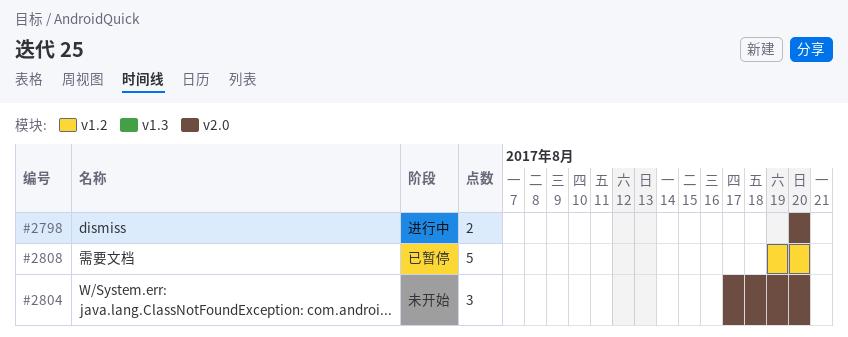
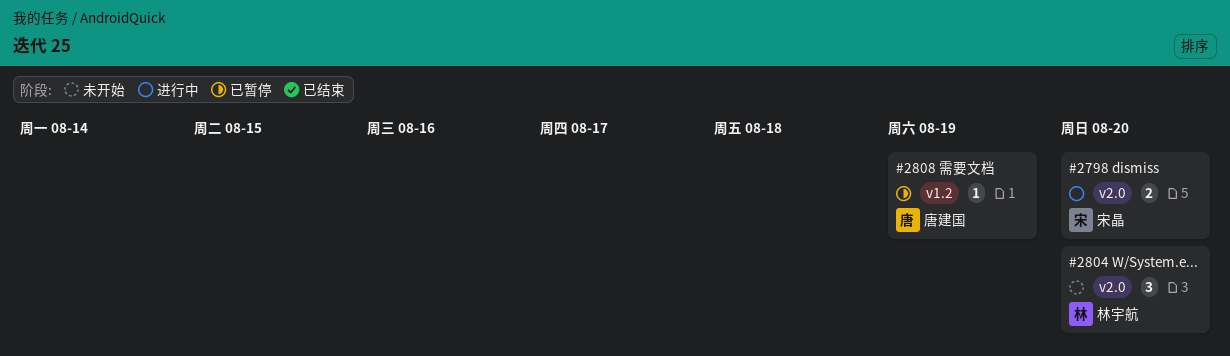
#2808, estimate: 5 -> 1
#2808, due: Aug 20 -> Aug 19

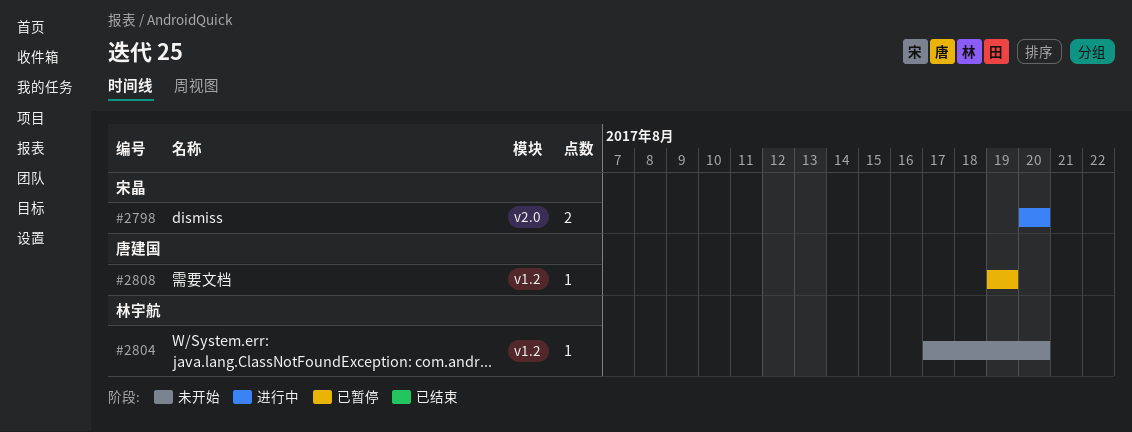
#2804, label: v2.0 -> v1.2
#2804, estimate: 3 -> 1

